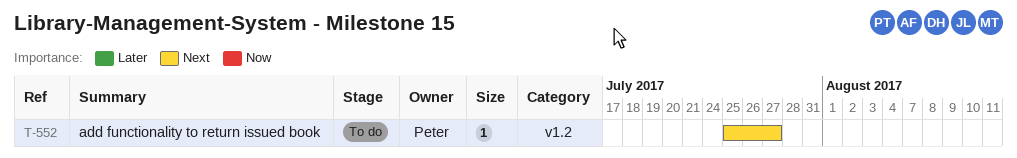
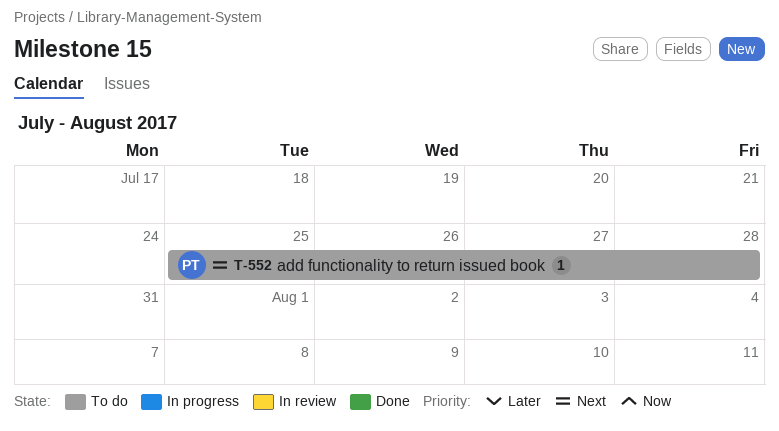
T-552, due: Jul 27 -> Jul 28

